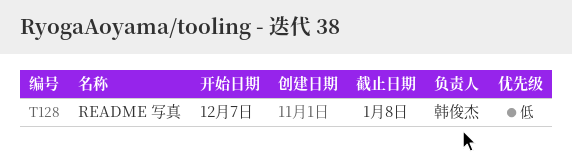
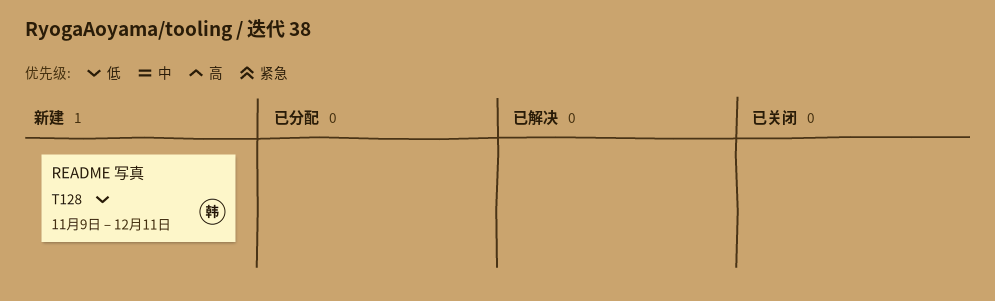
T128, start: Dec 7 -> Nov 9
T128, due: Jan 8 -> Dec 11

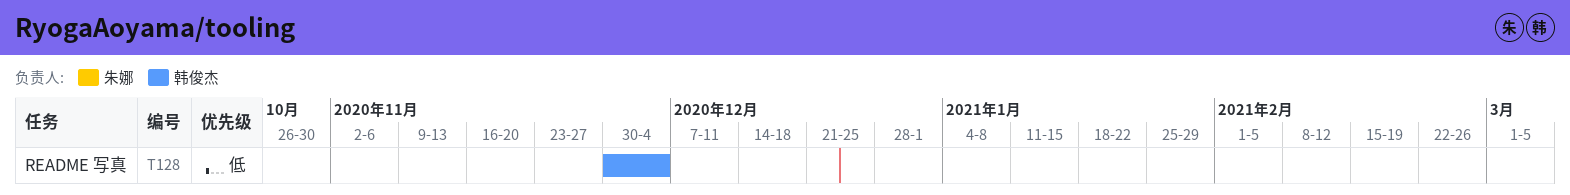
T128, start: Nov 9 -> Nov 30
T128, due: Dec 11 -> Dec 4

